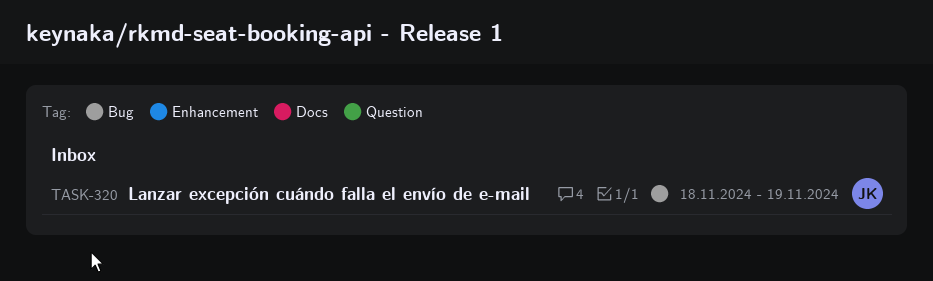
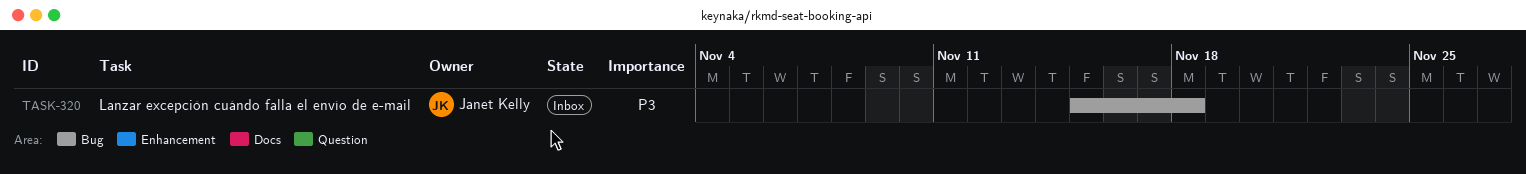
TASK-320, start: Nov 18 -> Nov 15
TASK-320, due: Nov 19 -> Nov 18

